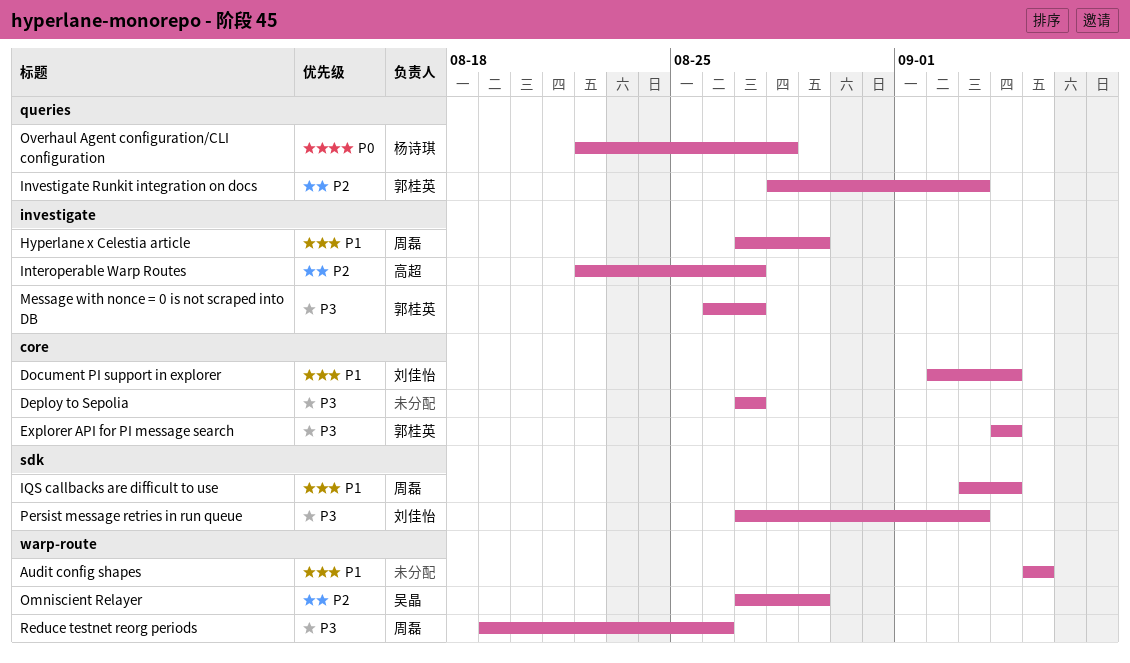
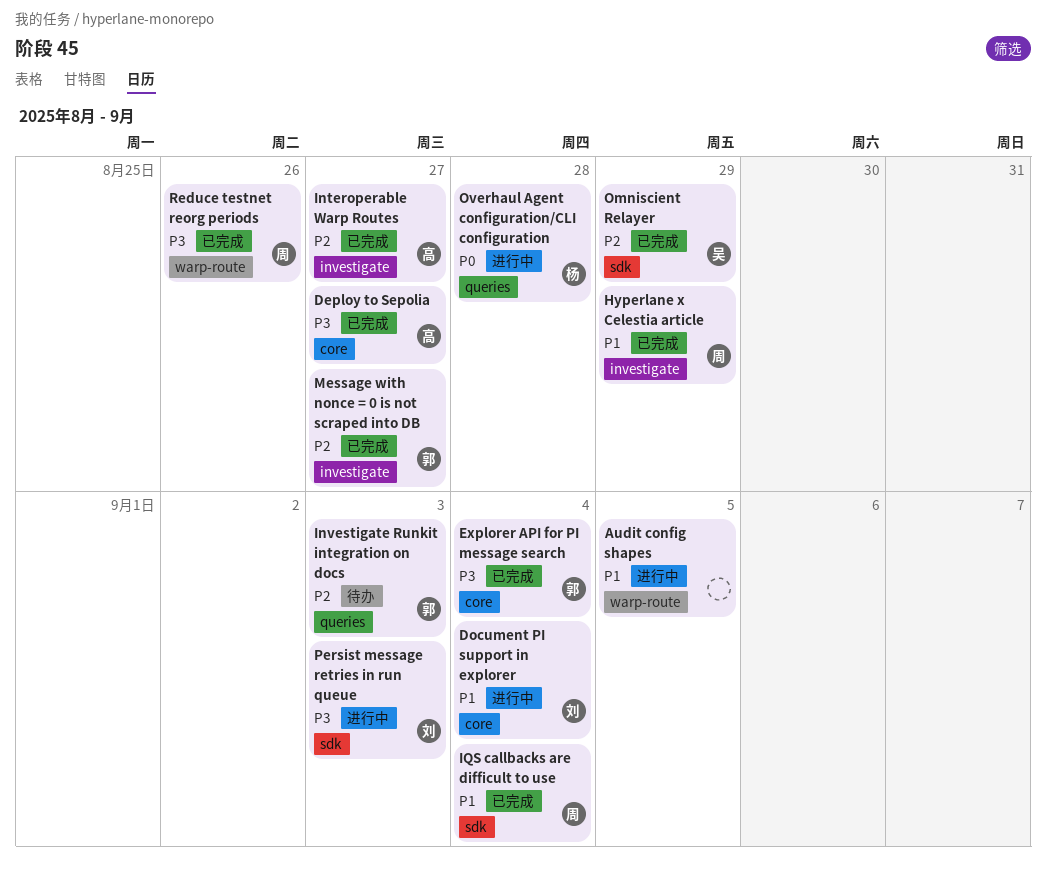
Deploy to Sepolia, owner: none -> 高超
Message with nonce = 0 is not scraped into DB, priority: P3 -> P2
Omniscient Relayer, label: warp-route -> sdk

